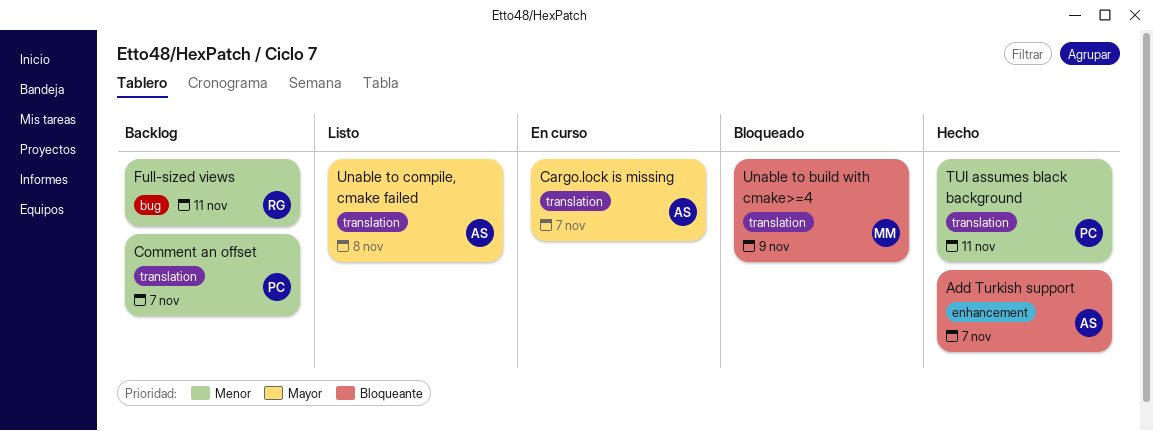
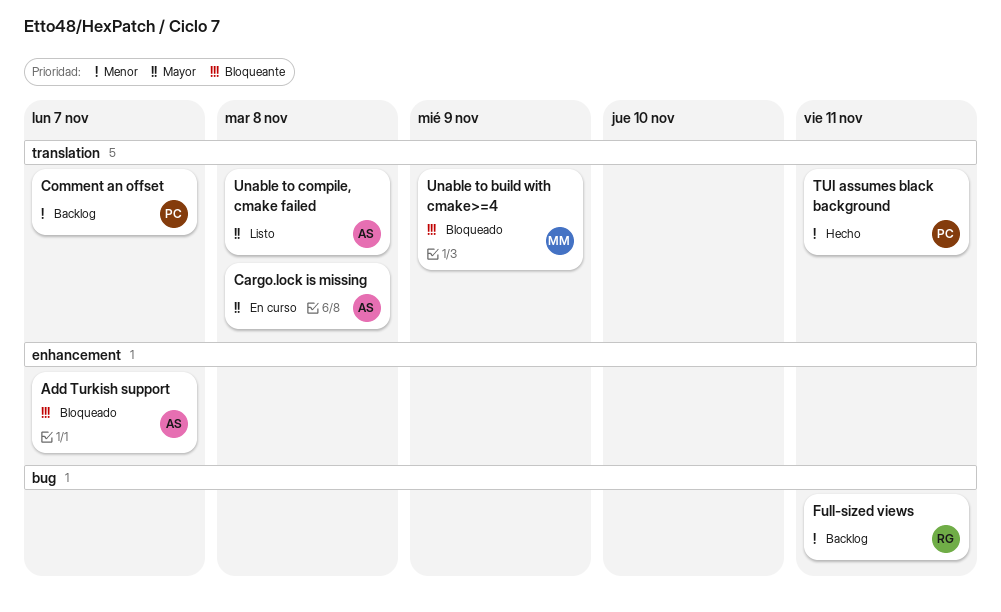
Add Turkish support, status: Hecho -> Bloqueado
Cargo.lock is missing, due: Nov 7 -> Nov 8

